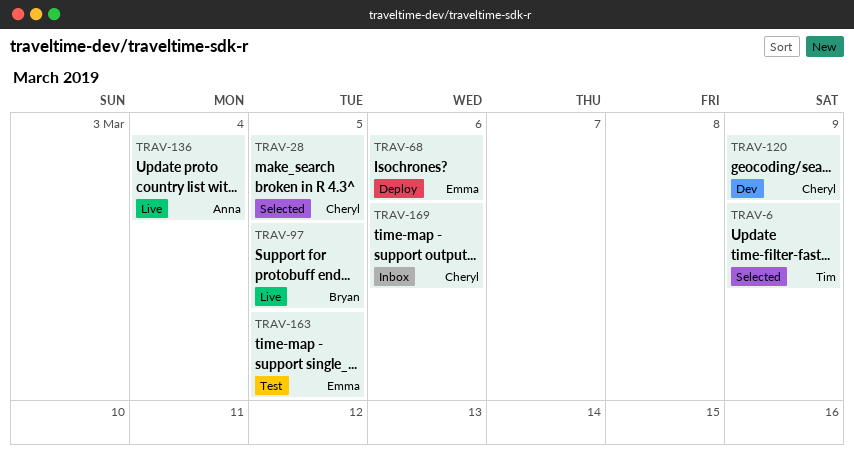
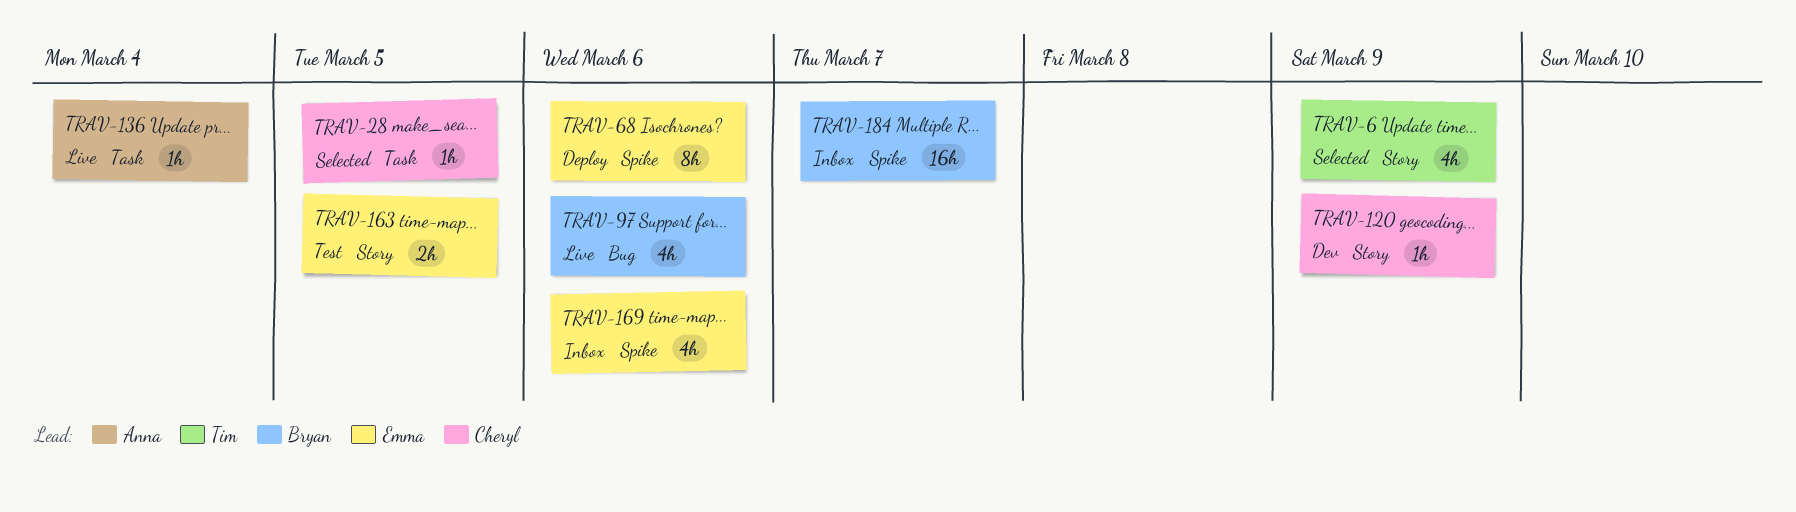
TRAV-97, due: Mar 5 -> Mar 6
TRAV-169, owner: Cheryl -> Emma
TRAV-184: none -> present

